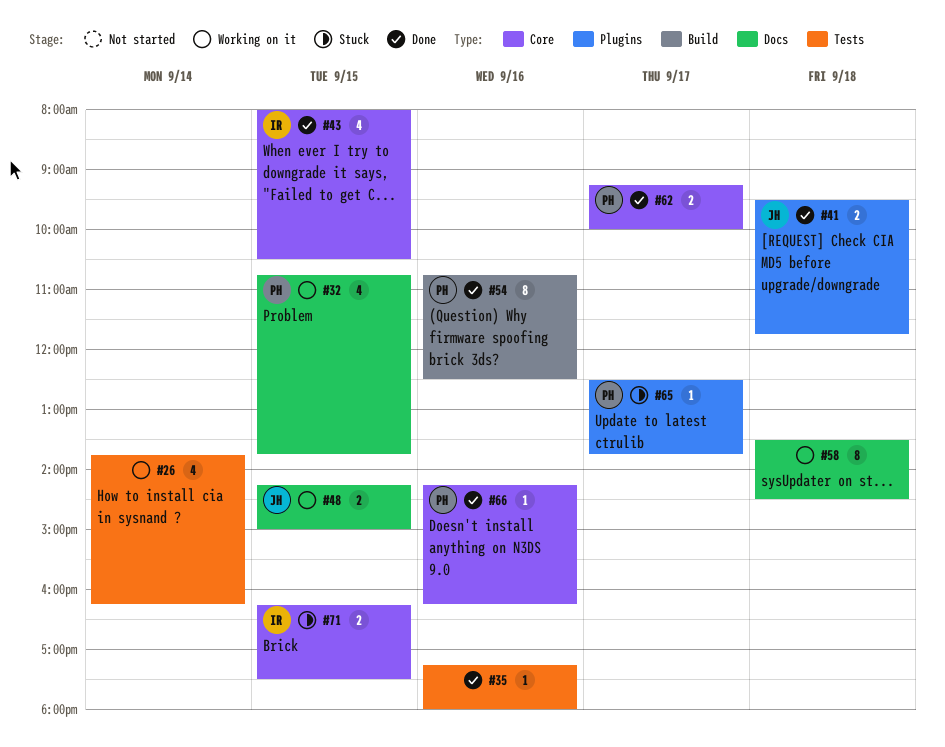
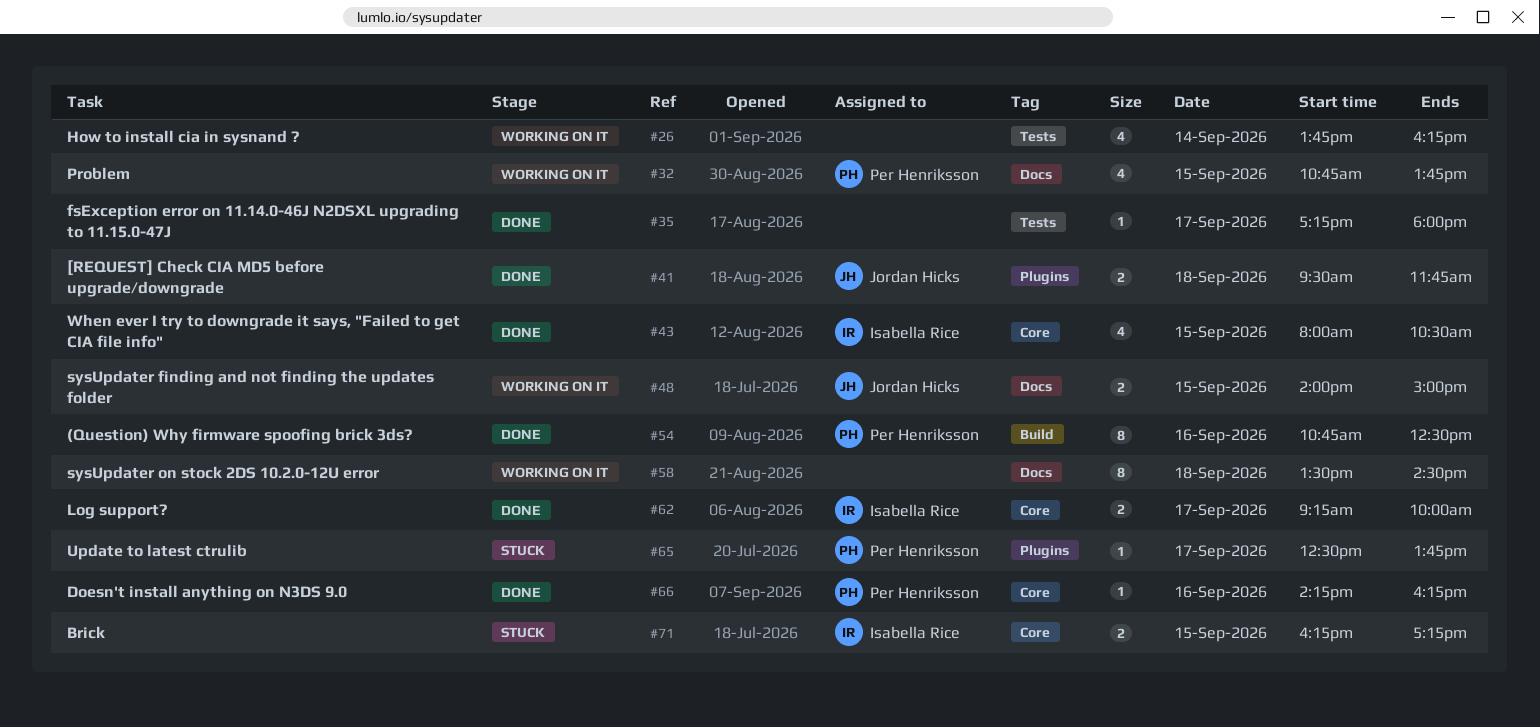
#35, day: Sep 16 -> Sep 17
#48, begins: 14:15 -> 14:00
#62, owner: Per Henriksson -> Isabella Rice
#71, ends: 17:30 -> 17:15

